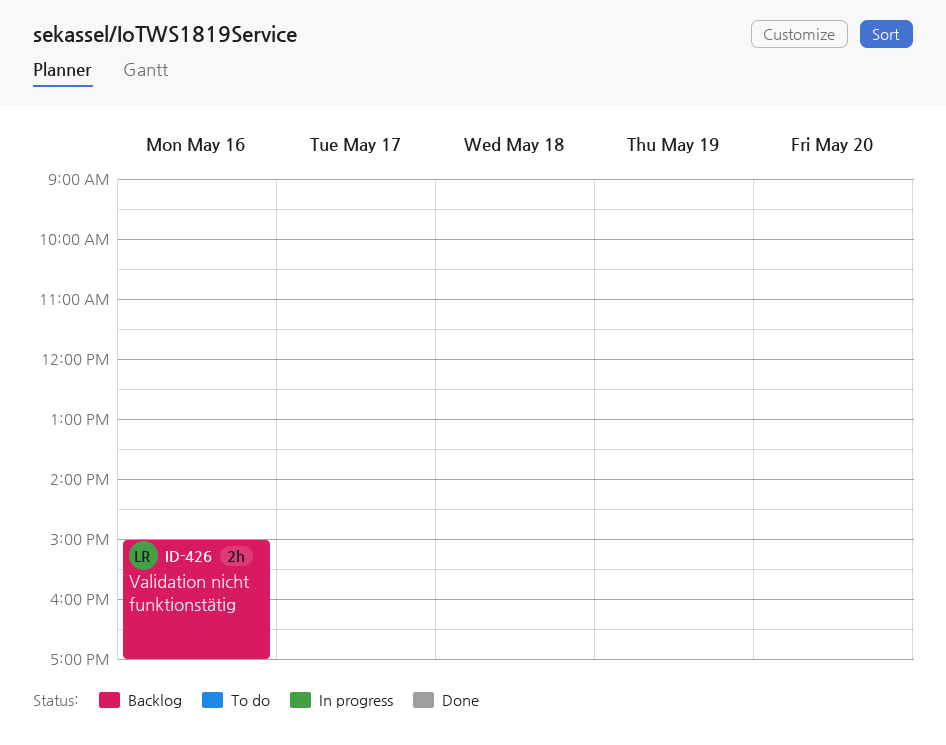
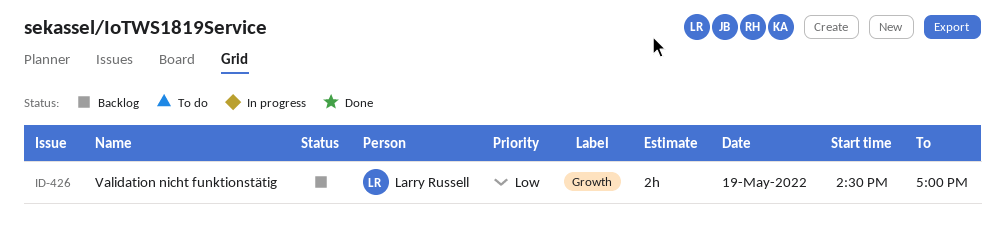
ID-426, day: May 16 -> May 19
ID-426, begins: 15:00 -> 14:30

